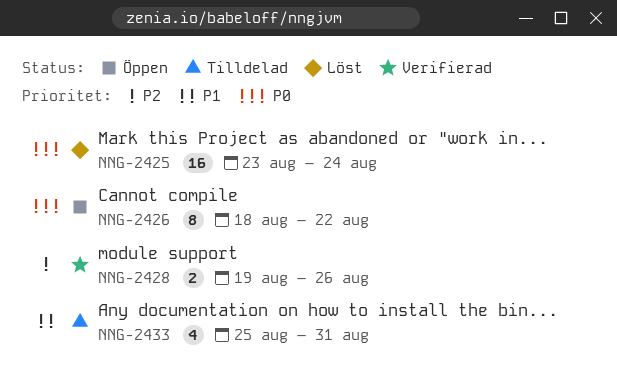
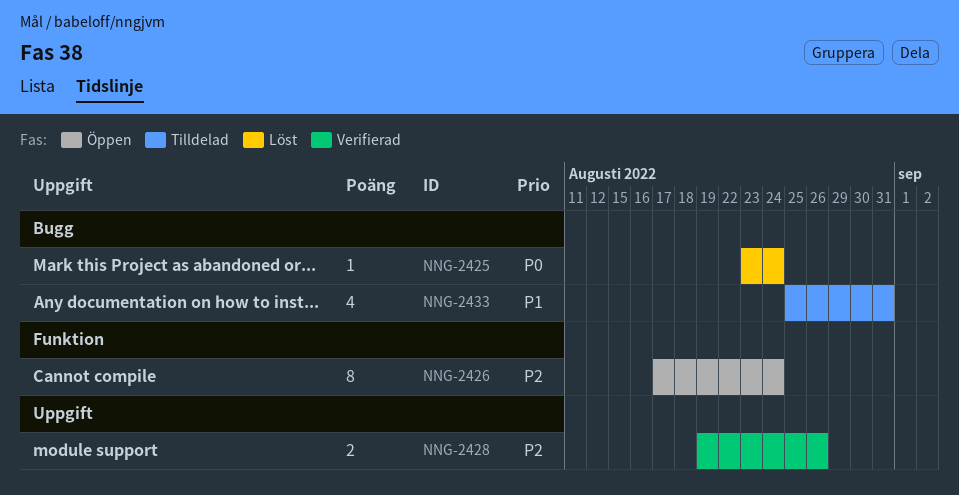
NNG-2425, estimate: 16 -> 1
NNG-2426, priority: P0 -> P2
NNG-2426, start: Aug 18 -> Aug 17
NNG-2426, due: Aug 22 -> Aug 24

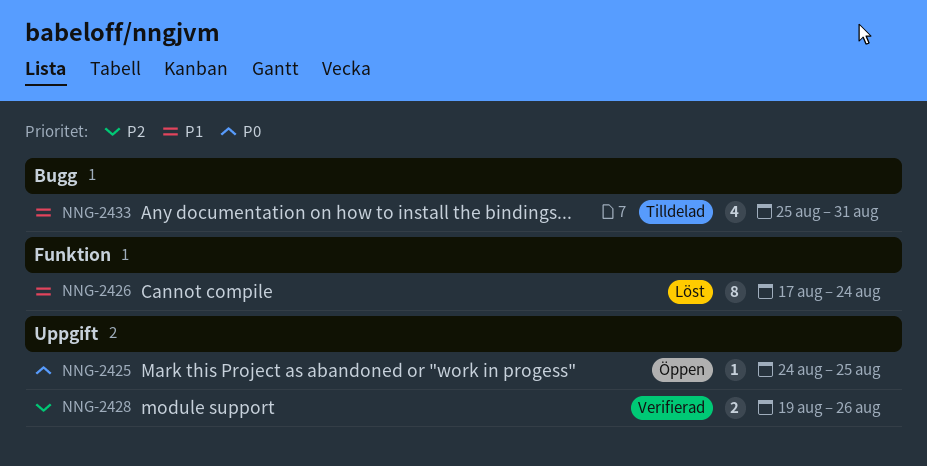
NNG-2425, status: Löst -> Öppen
NNG-2425, label: Bugg -> Uppgift
NNG-2425, start: Aug 23 -> Aug 24
NNG-2425, due: Aug 24 -> Aug 25
NNG-2426, status: Öppen -> Löst
NNG-2426, priority: P2 -> P1

